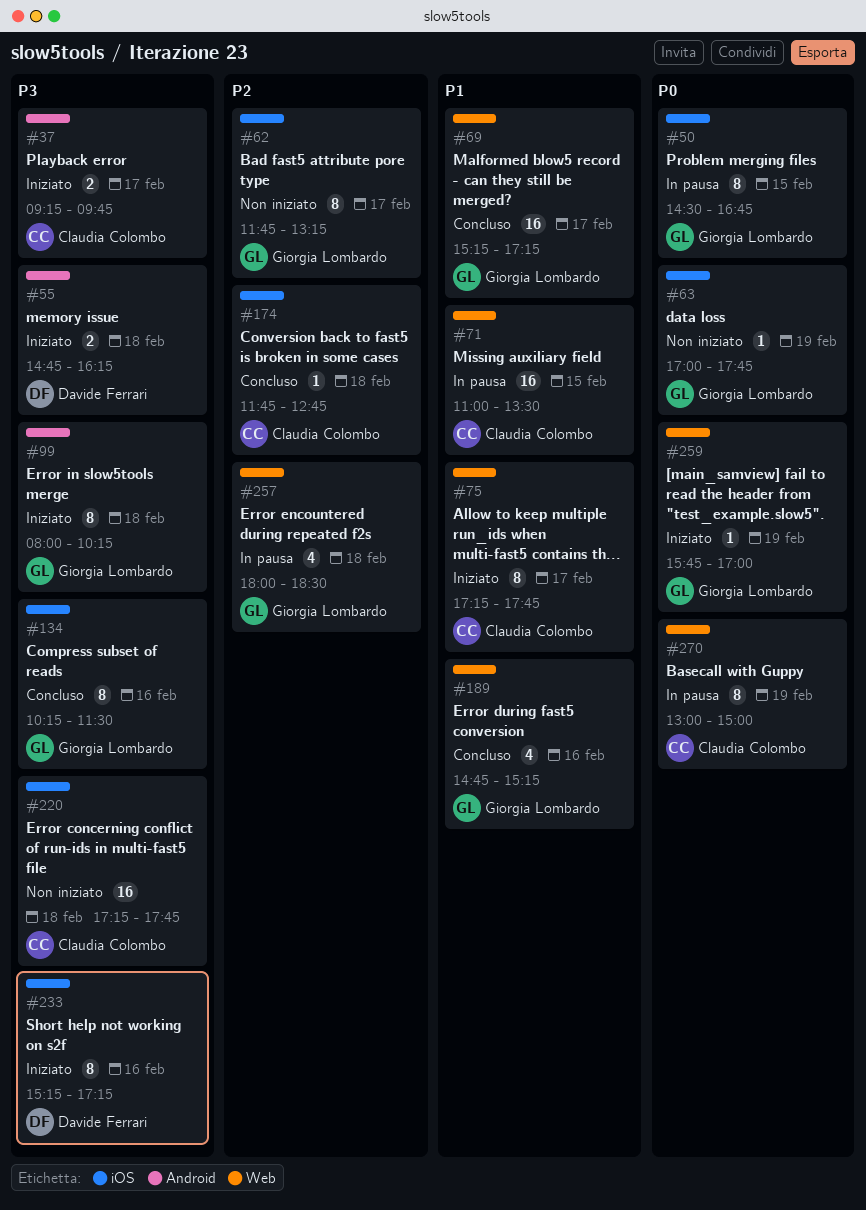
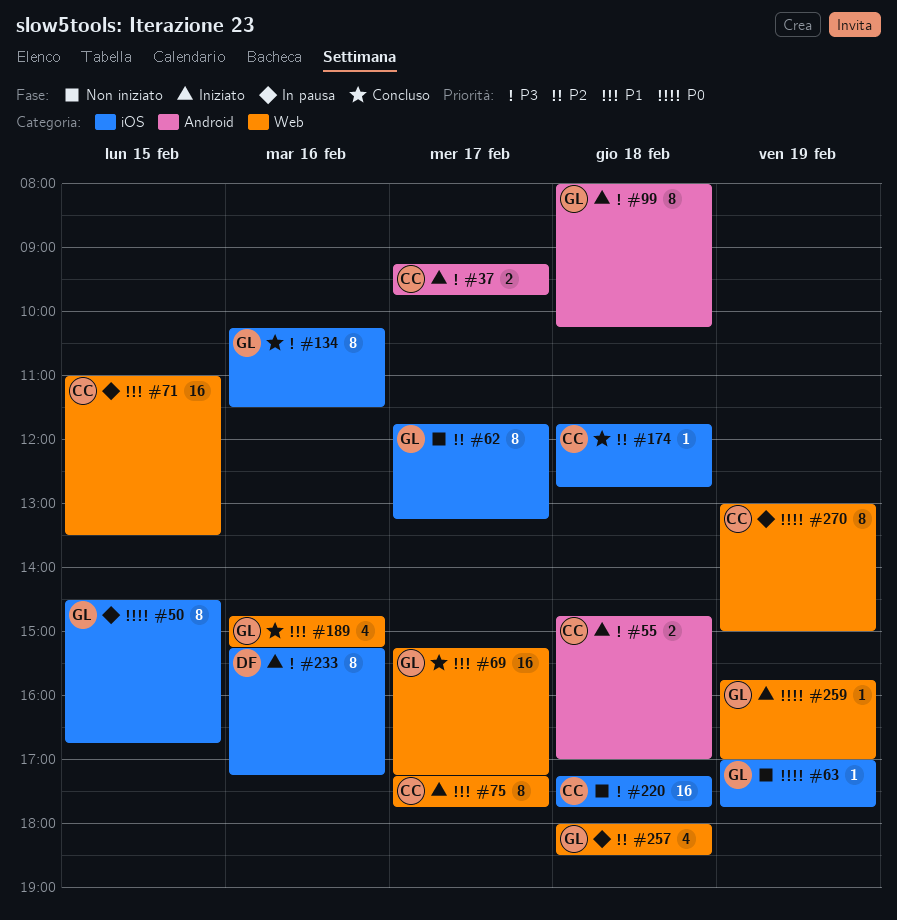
#55, owner: Davide Ferrari -> Claudia Colombo
#55, ends: 16:15 -> 17:00

